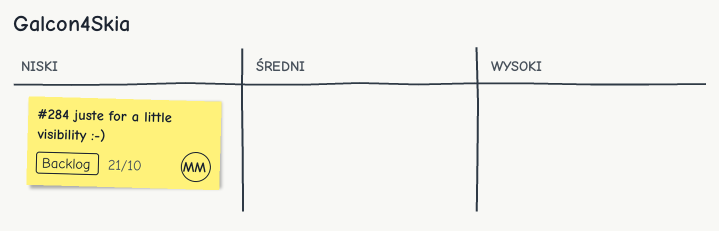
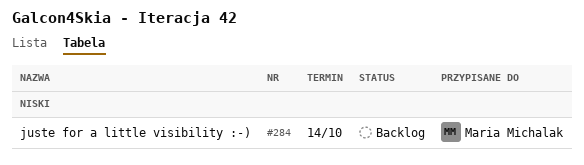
#284, due: Oct 21 -> Oct 14

